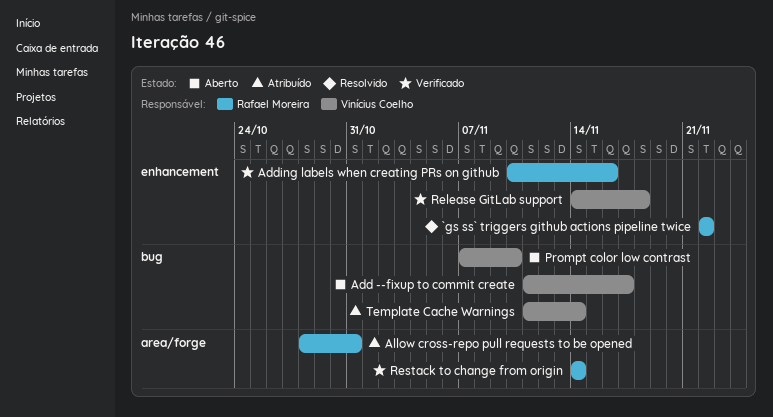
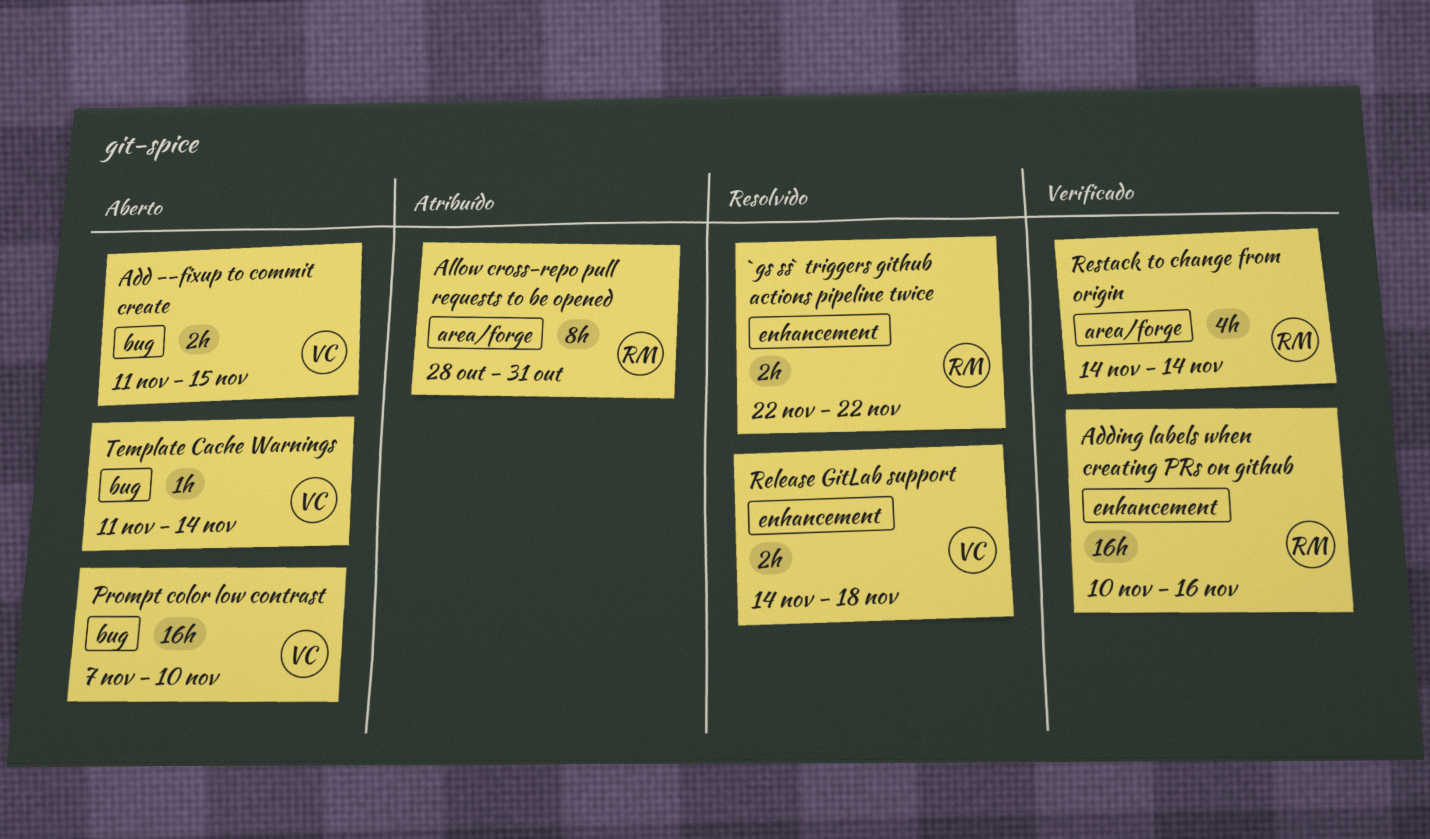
Add --fixup to commit create, due: Nov 17 -> Nov 15
Release GitLab support, status: Verificado -> Resolvido
Template Cache Warnings, status: Atribuído -> Aberto

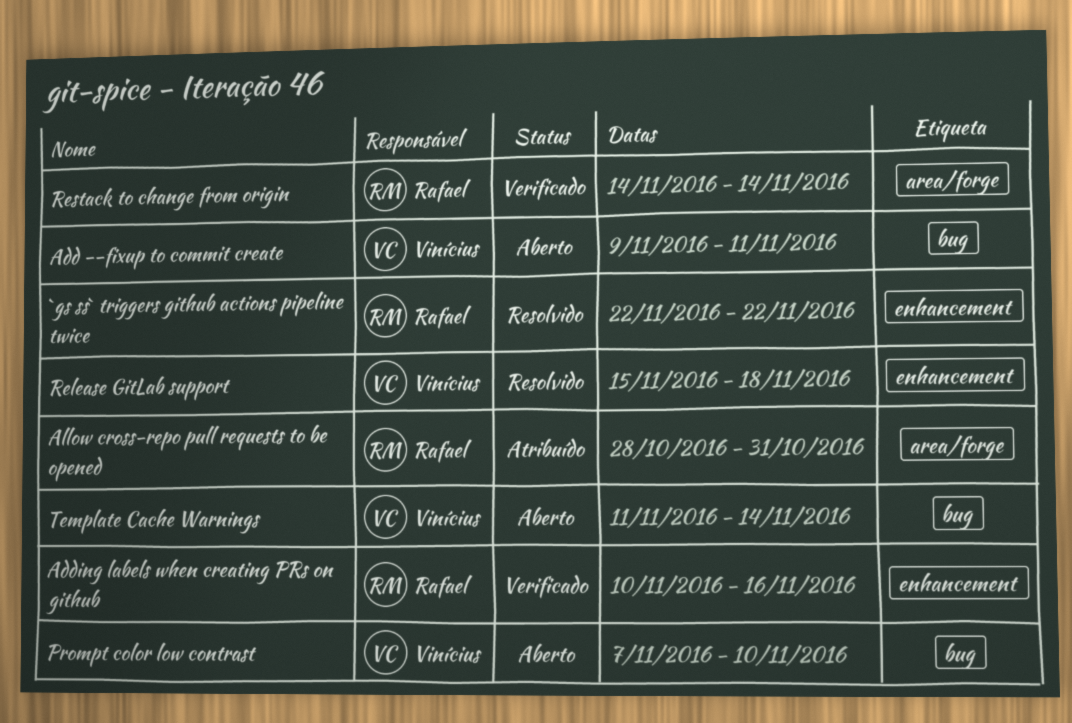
Add --fixup to commit create, start: Nov 11 -> Nov 9
Add --fixup to commit create, due: Nov 15 -> Nov 11
Release GitLab support, start: Nov 14 -> Nov 15

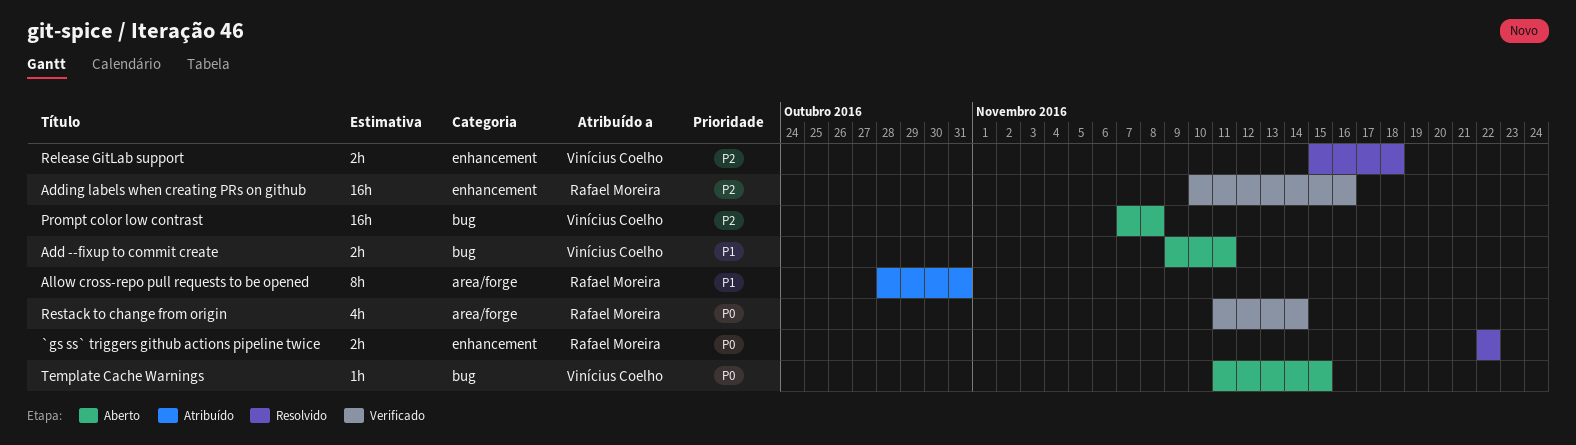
Prompt color low contrast, due: Nov 10 -> Nov 8
Restack to change from origin, start: Nov 14 -> Nov 11
Template Cache Warnings, due: Nov 14 -> Nov 15

